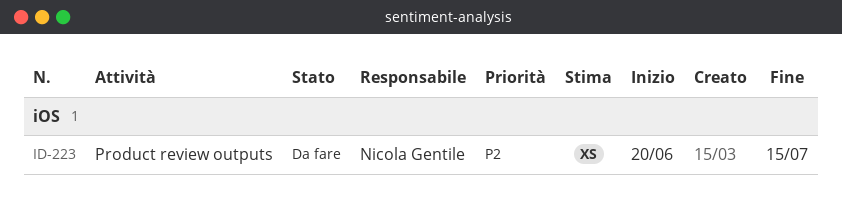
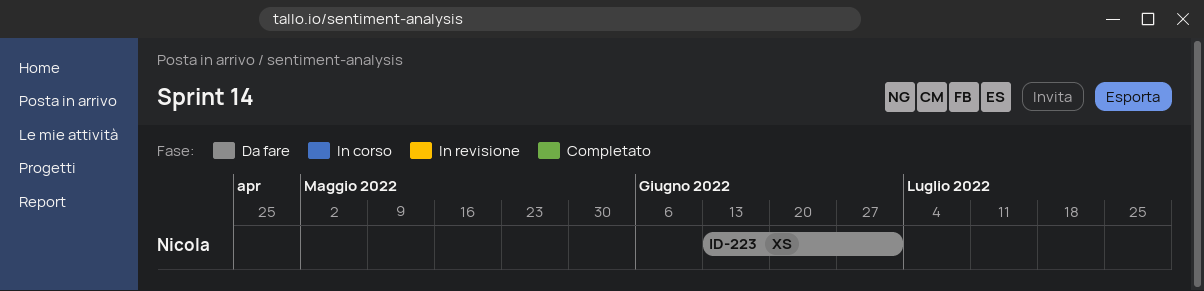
ID-223, start: Jun 20 -> Jun 13
ID-223, due: Jul 15 -> Jul 1

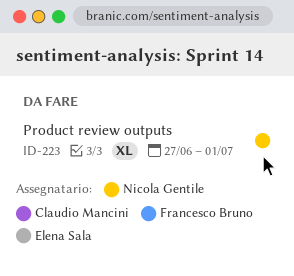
ID-223, estimate: XS -> XL
ID-223, start: Jun 13 -> Jun 27

